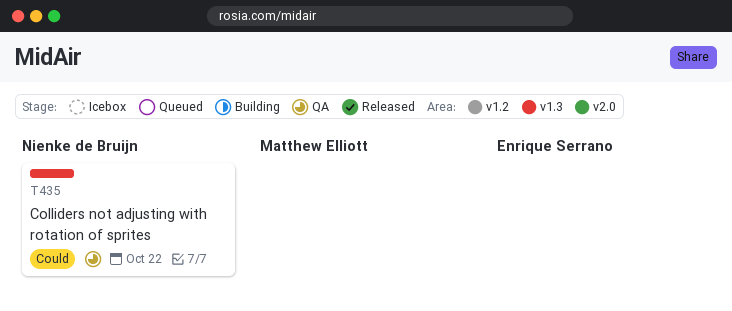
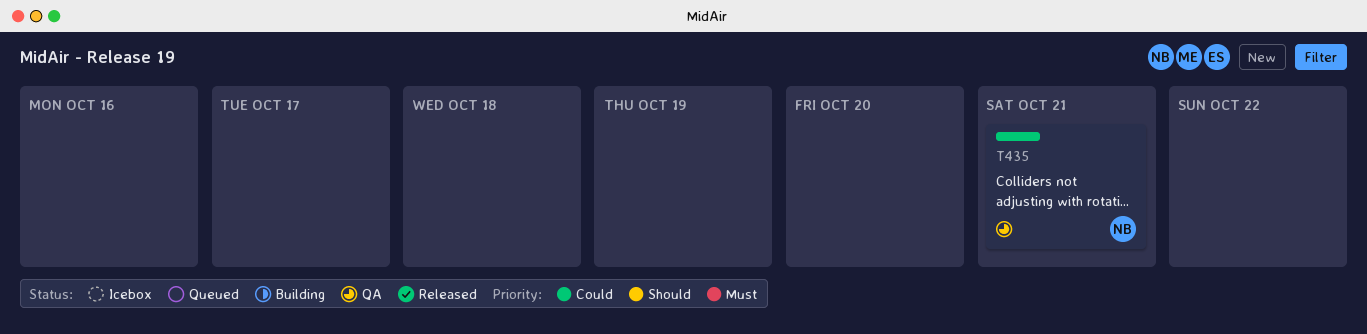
T435, due: Oct 22 -> Oct 21

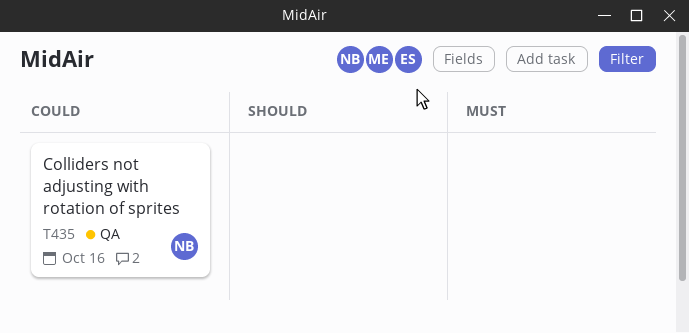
T435, due: Oct 21 -> Oct 16

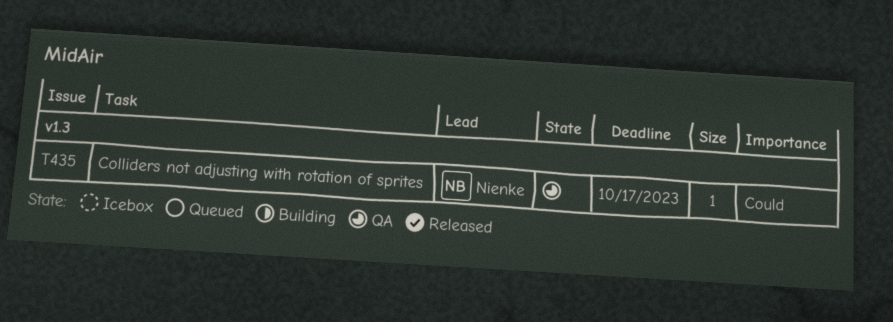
T435, due: Oct 16 -> Oct 17

